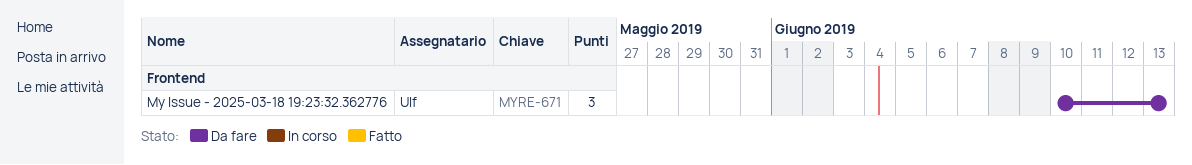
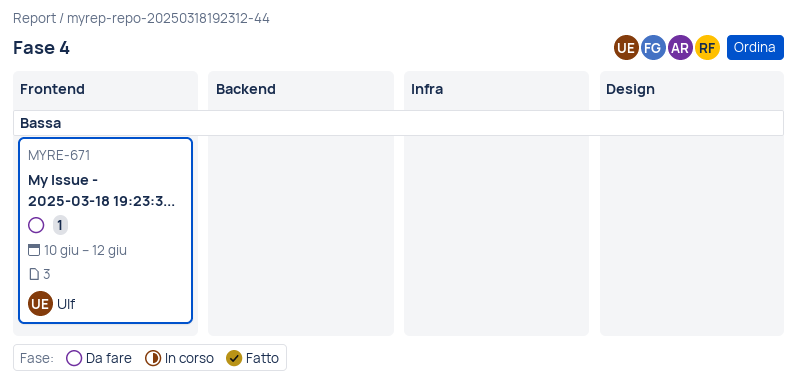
MYRE-671, estimate: 3 -> 1
MYRE-671, due: Jun 13 -> Jun 12

